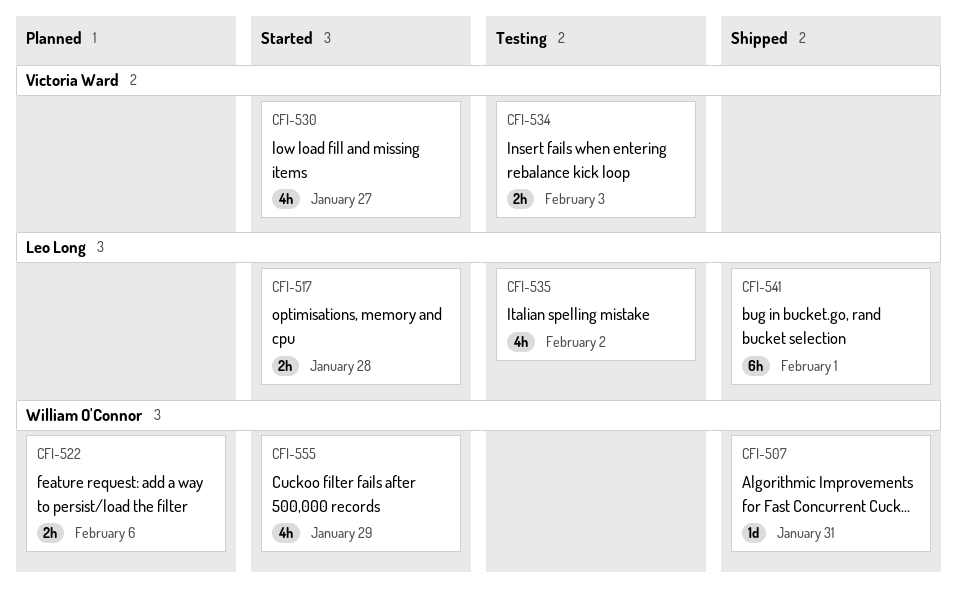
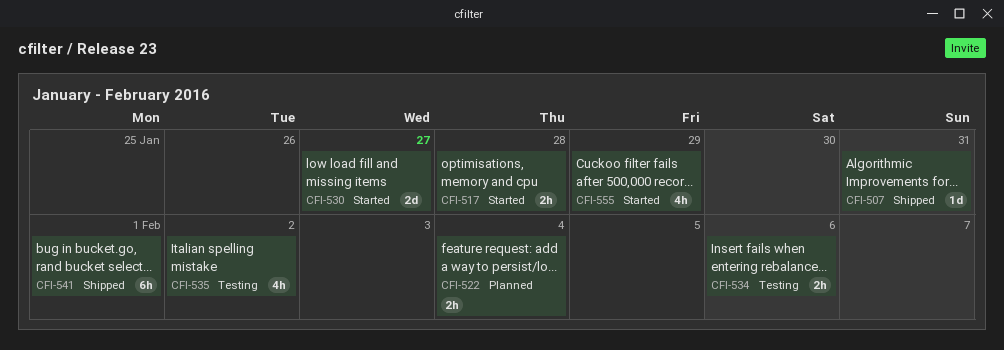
CFI-522, due: Feb 6 -> Feb 4
CFI-530, estimate: 4h -> 2d
CFI-534, due: Feb 3 -> Feb 6

